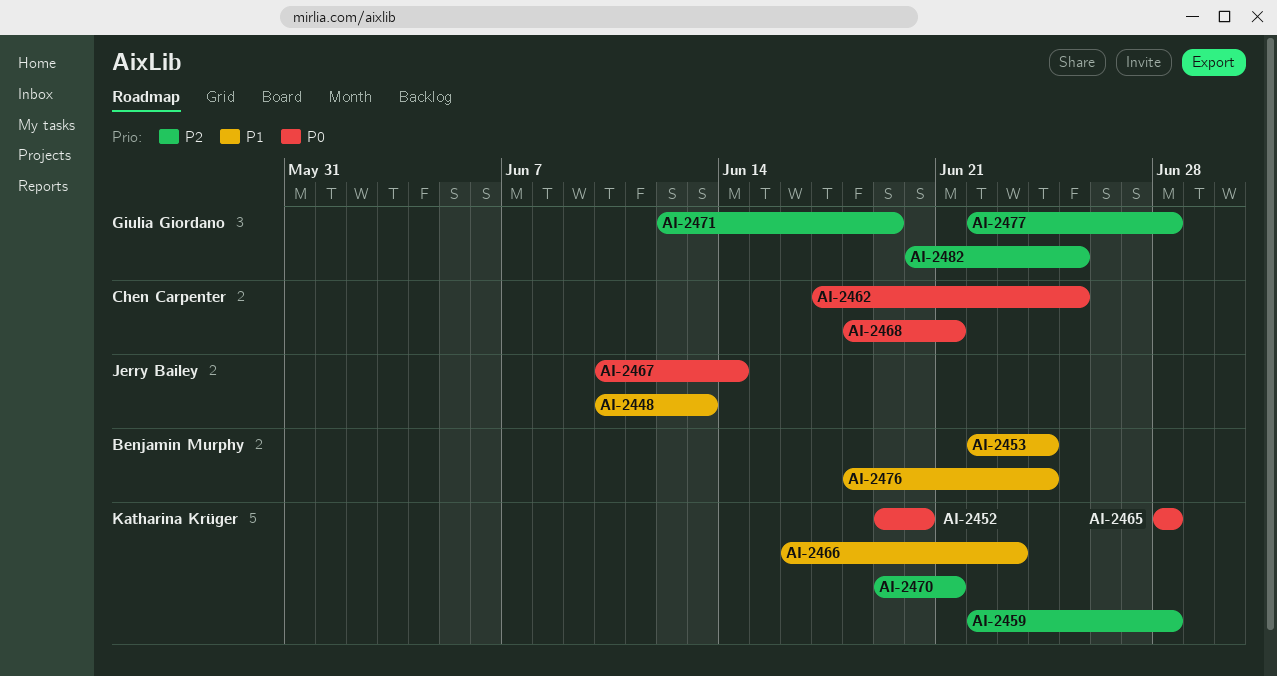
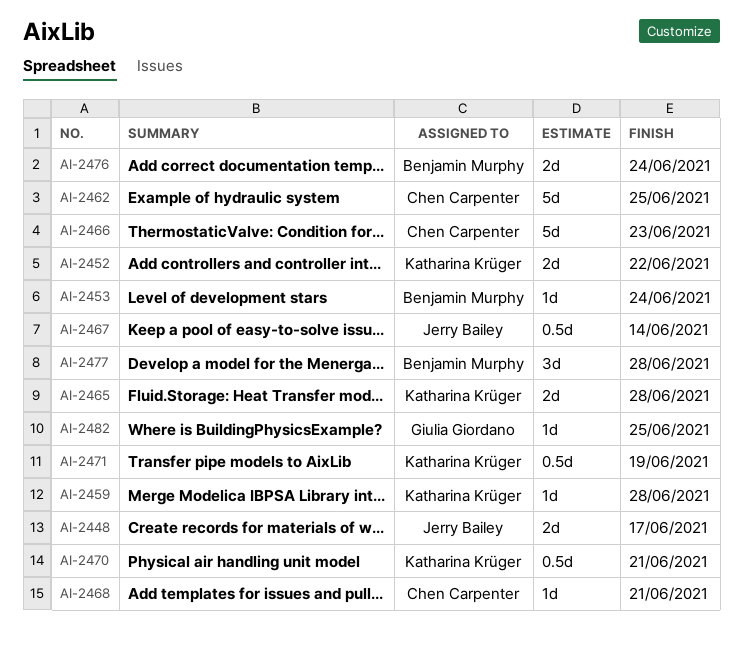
AI-2448, due: Jun 13 -> Jun 17
AI-2452, due: Jun 20 -> Jun 22
AI-2466, owner: Katharina Krüger -> Chen Carpenter
AI-2471, owner: Giulia Giordano -> Katharina Krüger
AI-2477, owner: Giulia Giordano -> Benjamin Murphy

